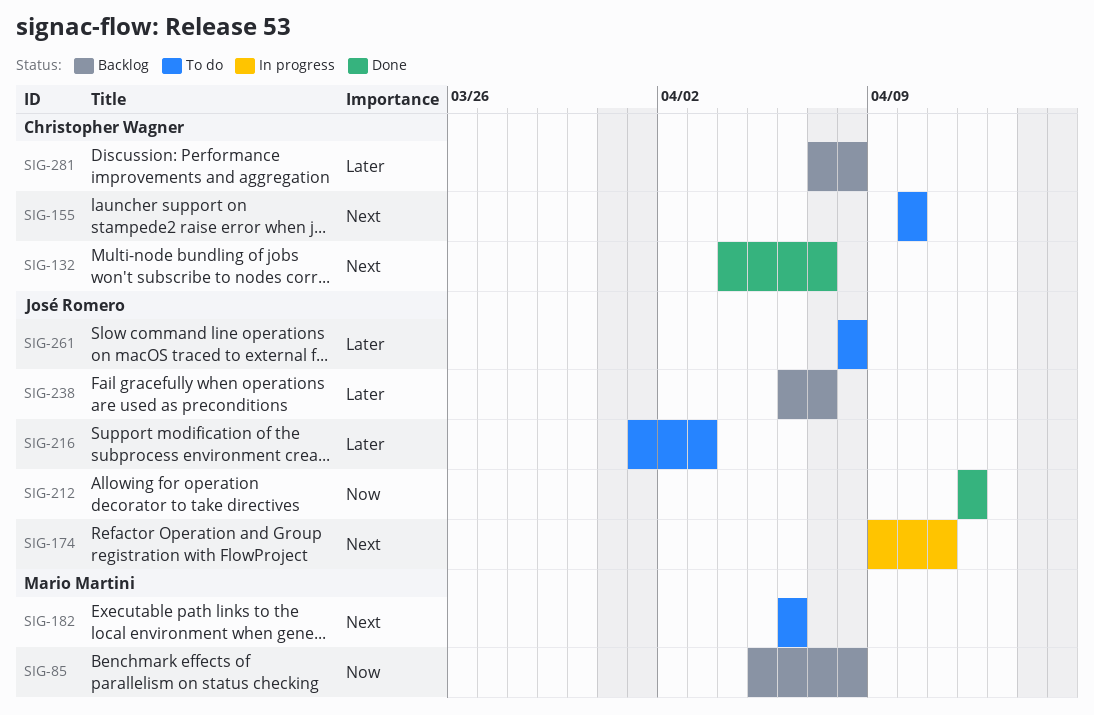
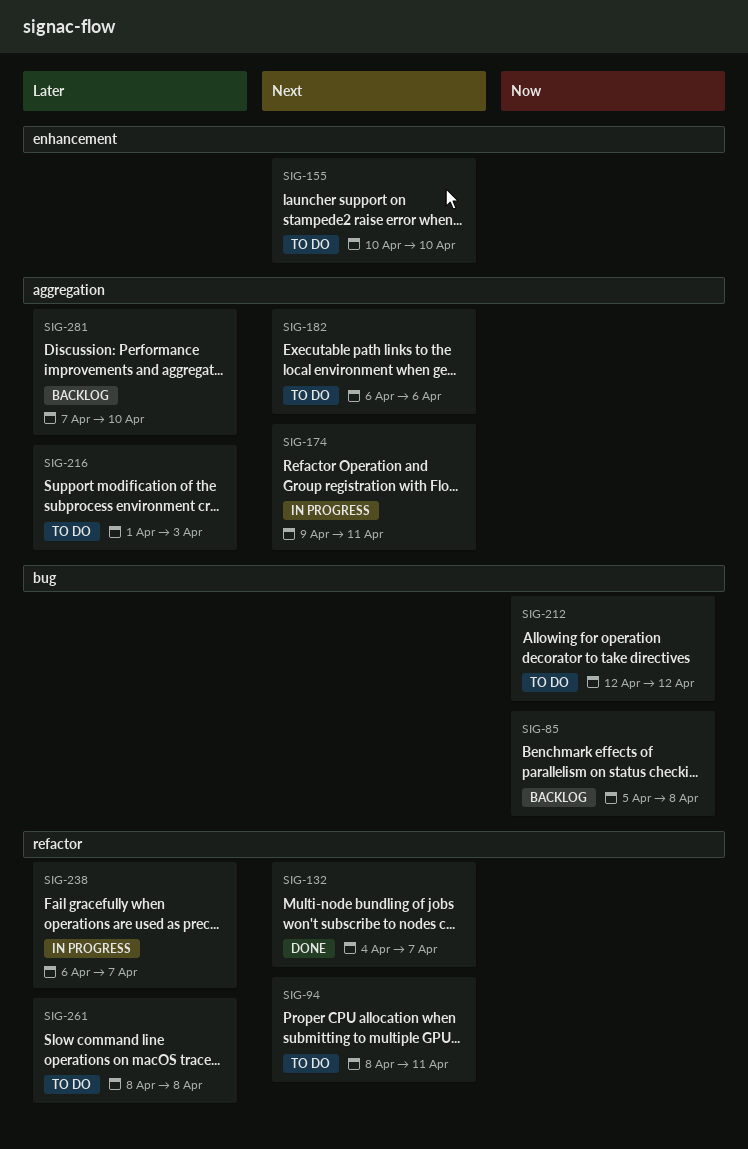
SIG-94: none -> present
SIG-212, status: Done -> To do
SIG-238, status: Backlog -> In progress
SIG-281, due: Apr 8 -> Apr 10

